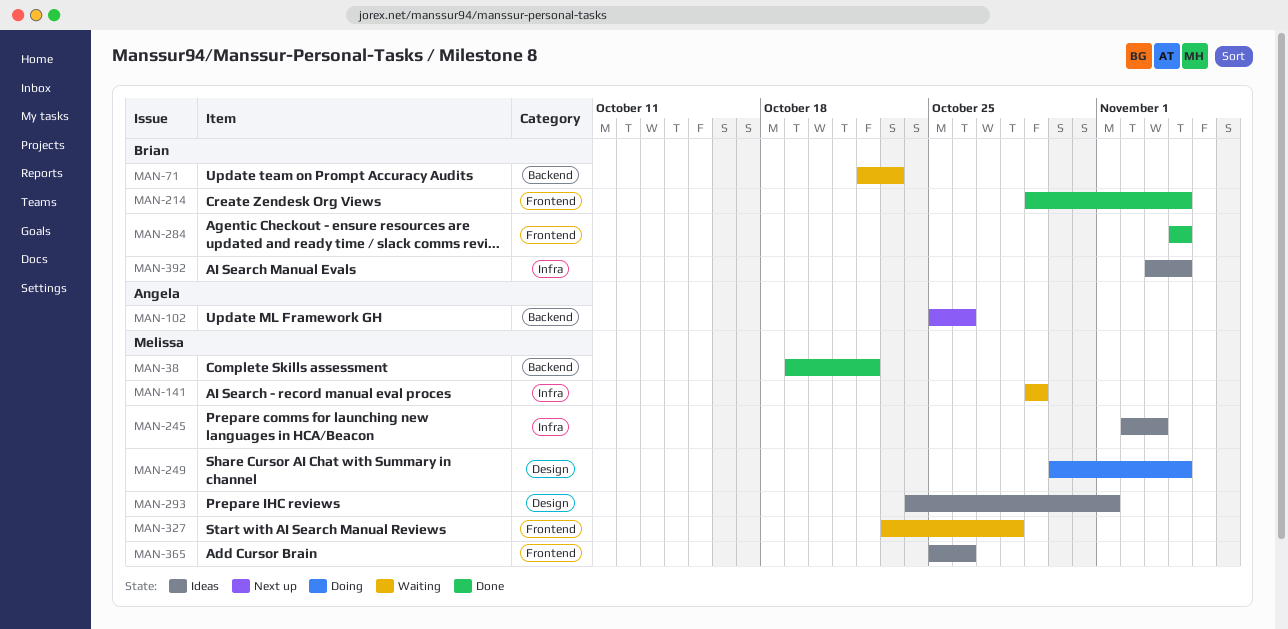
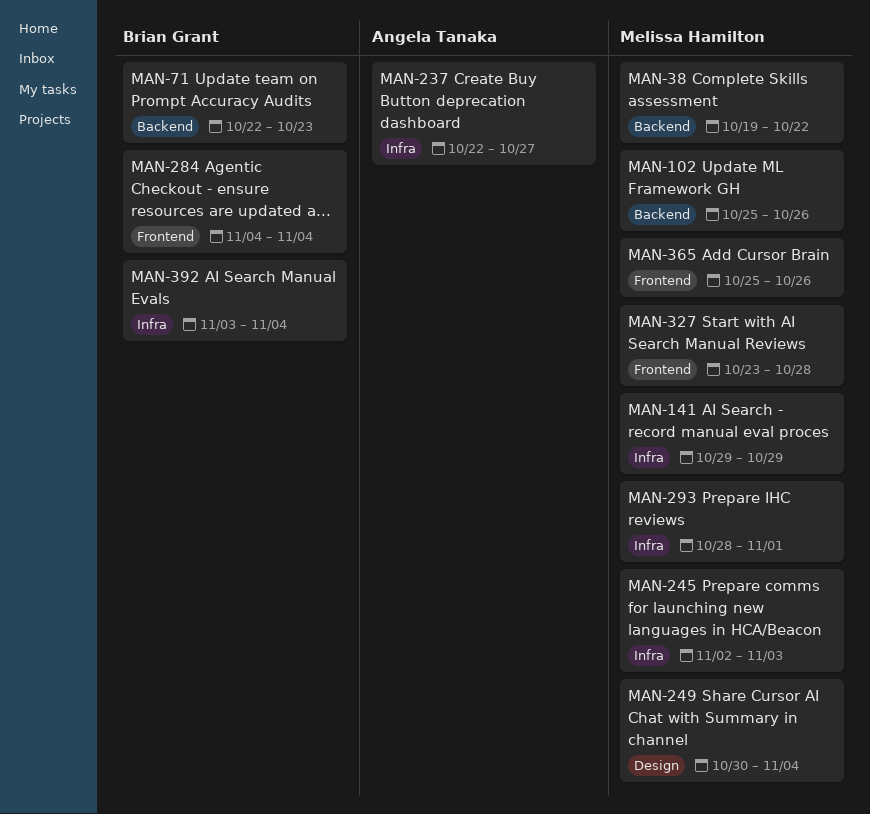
MAN-102, owner: Angela Tanaka -> Melissa Hamilton
MAN-214: present -> none
MAN-237: none -> present
MAN-293, label: Design -> Infra
MAN-293, start: Oct 24 -> Oct 28

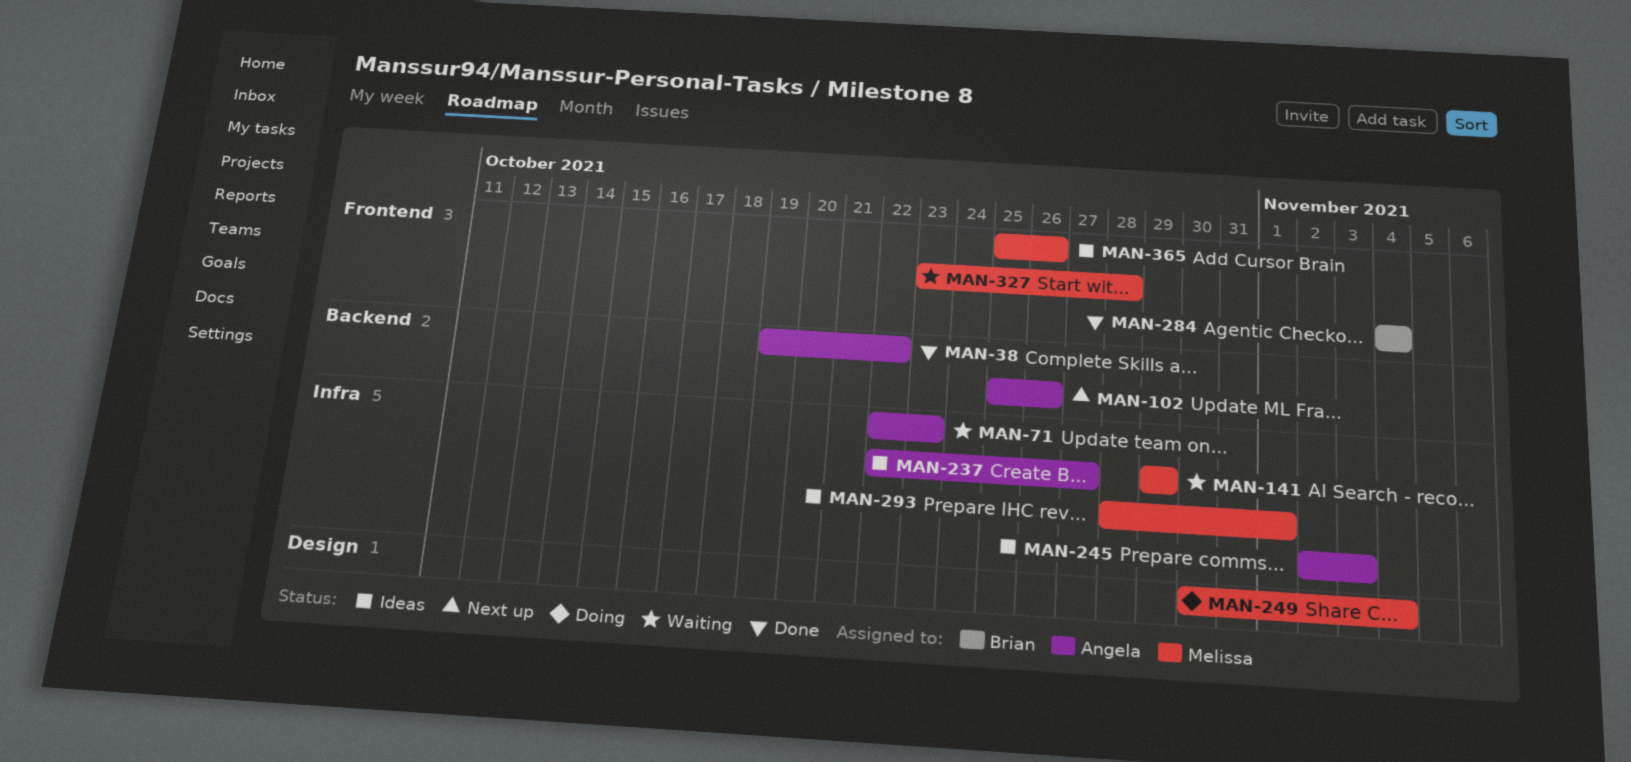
MAN-38, owner: Melissa Hamilton -> Angela Tanaka
MAN-71, owner: Brian Grant -> Angela Tanaka
MAN-71, label: Backend -> Infra
MAN-102, owner: Melissa Hamilton -> Angela Tanaka
MAN-245, owner: Melissa Hamilton -> Angela Tanaka
MAN-392: present -> none

